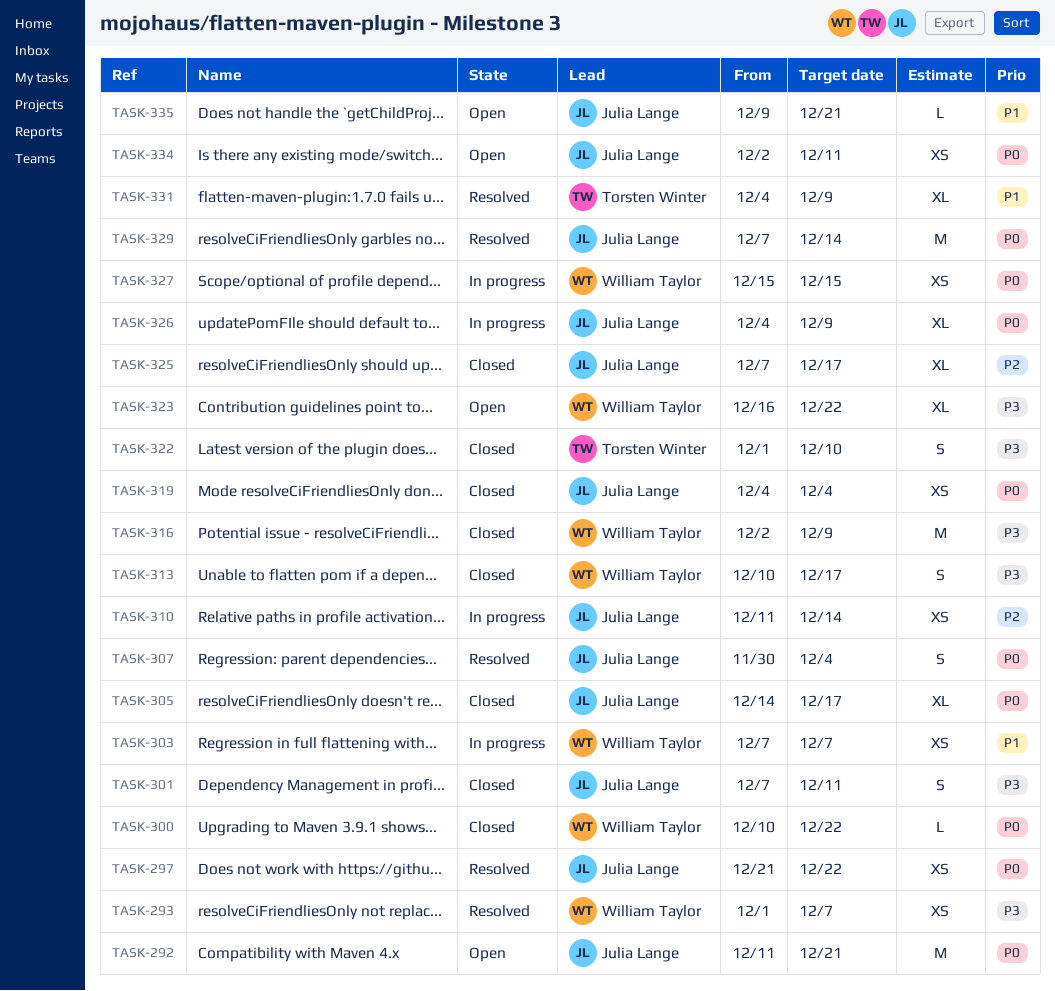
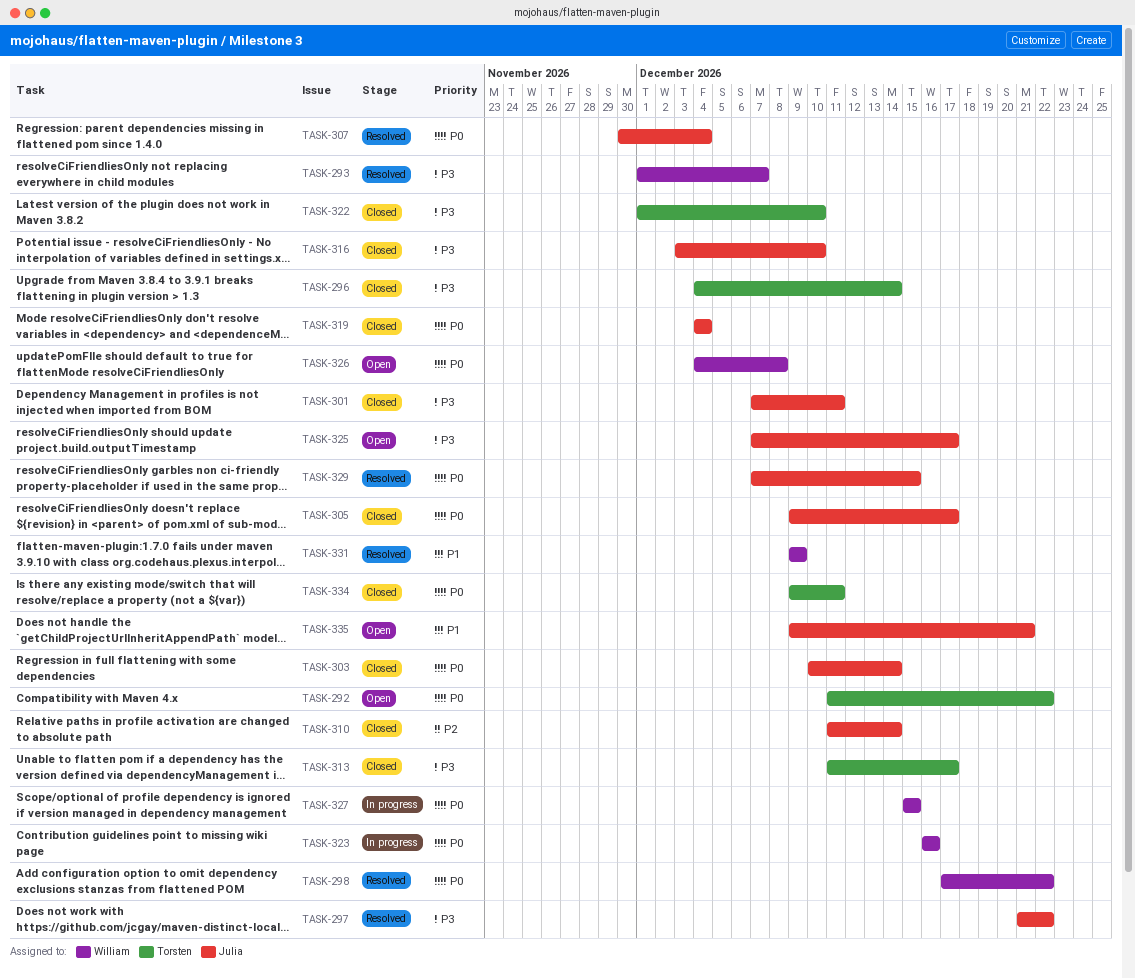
TASK-292, owner: Julia Lange -> Torsten Winter
TASK-292, due: Dec 21 -> Dec 22
TASK-296: none -> present
TASK-297, priority: P0 -> P3
TASK-298: none -> present
TASK-300: present -> none
TASK-303, status: In progress -> Closed
TASK-303, owner: William Taylor -> Julia Lange
TASK-303, priority: P1 -> P0
TASK-303, start: Dec 7 -> Dec 10
TASK-303, due: Dec 7 -> Dec 14
TASK-305, start: Dec 14 -> Dec 9
TASK-310, status: In progress -> Closed
TASK-313, owner: William Taylor -> Torsten Winter
TASK-313, start: Dec 10 -> Dec 11
TASK-316, owner: William Taylor -> Julia Lange
TASK-316, start: Dec 2 -> Dec 3
TASK-316, due: Dec 9 -> Dec 10
TASK-323, status: Open -> In progress
TASK-323, priority: P3 -> P0
TASK-323, due: Dec 22 -> Dec 16
TASK-325, status: Closed -> Open
TASK-325, priority: P2 -> P3
TASK-326, status: In progress -> Open
TASK-326, owner: Julia Lange -> William Taylor
TASK-326, due: Dec 9 -> Dec 8
TASK-329, due: Dec 14 -> Dec 15
TASK-331, owner: Torsten Winter -> William Taylor
TASK-331, start: Dec 4 -> Dec 9
TASK-334, status: Open -> Closed
TASK-334, owner: Julia Lange -> Torsten Winter
TASK-334, start: Dec 2 -> Dec 9

